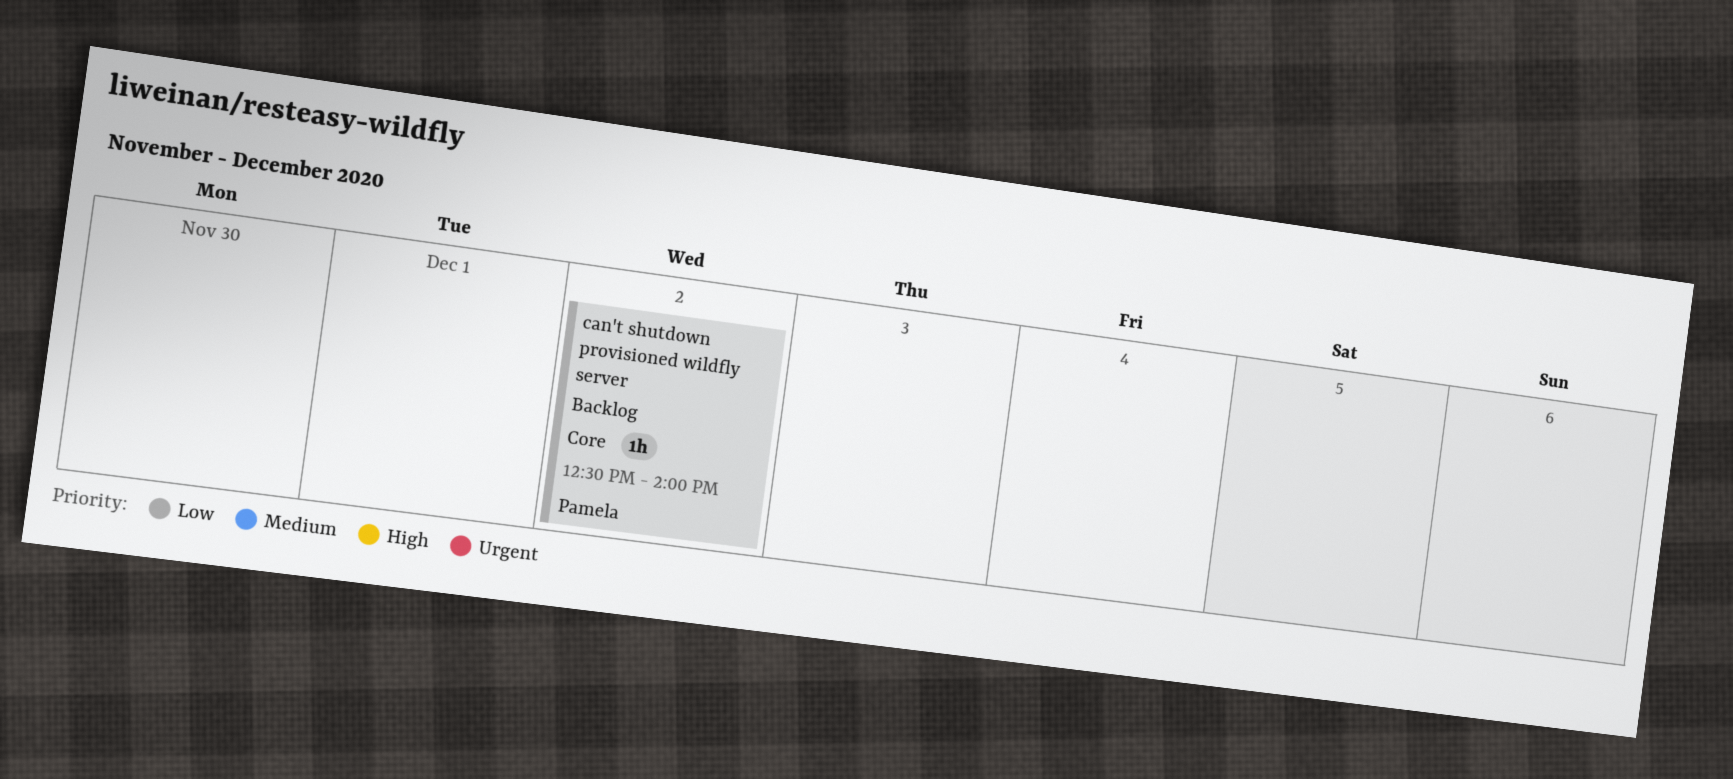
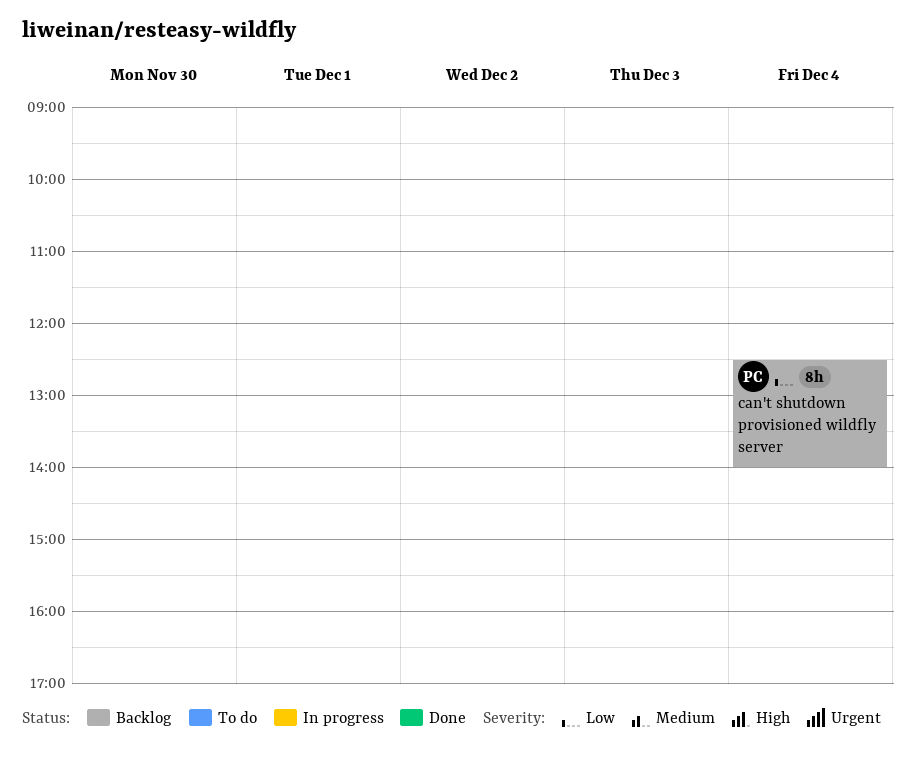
can't shutdown provisioned wildfly server, estimate: 1h -> 8h
can't shutdown provisioned wildfly server, day: Dec 2 -> Dec 4

